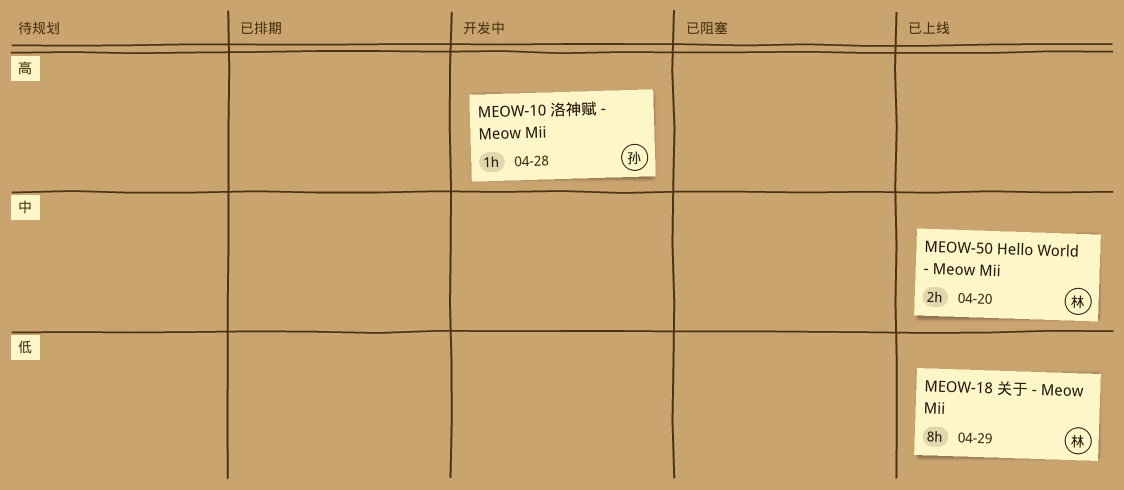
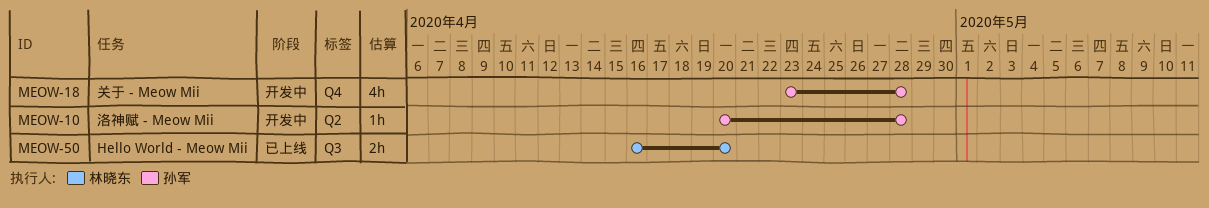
MEOW-18, status: 已上线 -> 开发中
MEOW-18, owner: 林晓东 -> 孙军
MEOW-18, estimate: 8h -> 4h
MEOW-18, due: Apr 29 -> Apr 28

